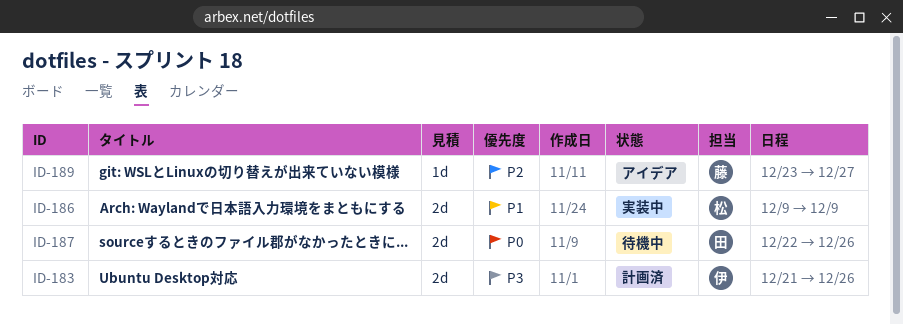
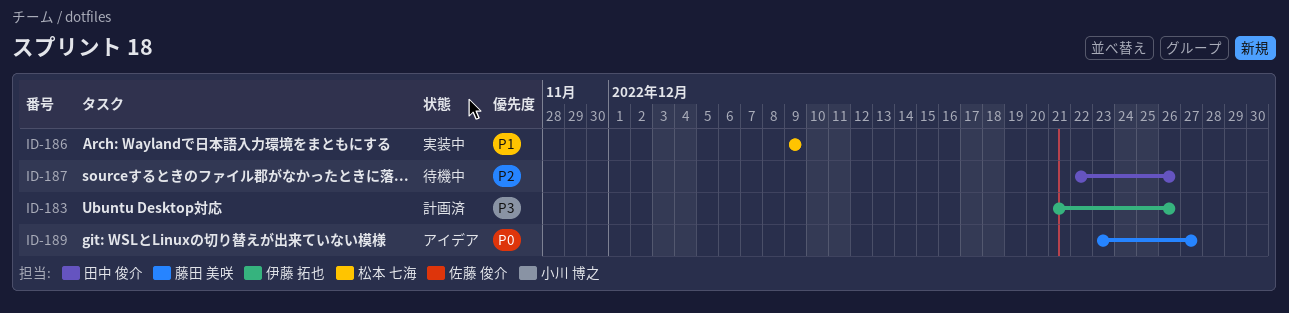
ID-187, priority: P0 -> P2
ID-189, priority: P2 -> P0

